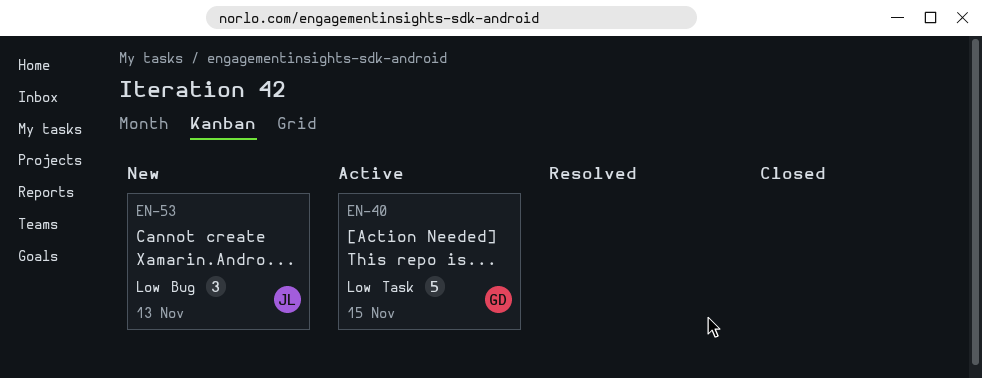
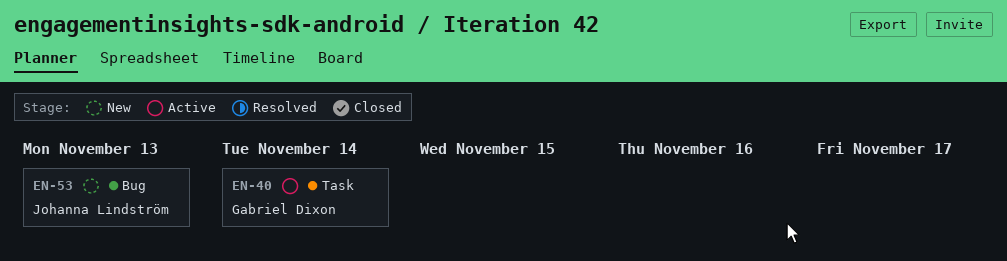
EN-40, due: Nov 15 -> Nov 14

